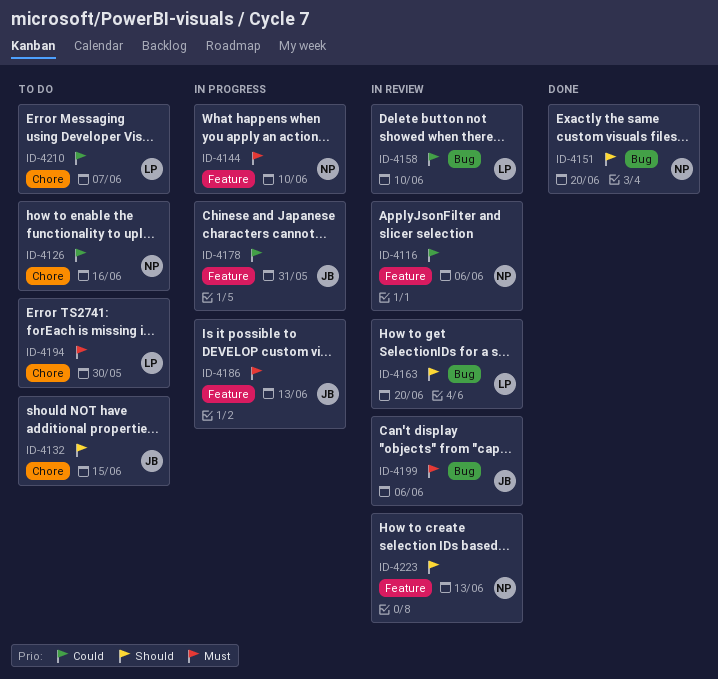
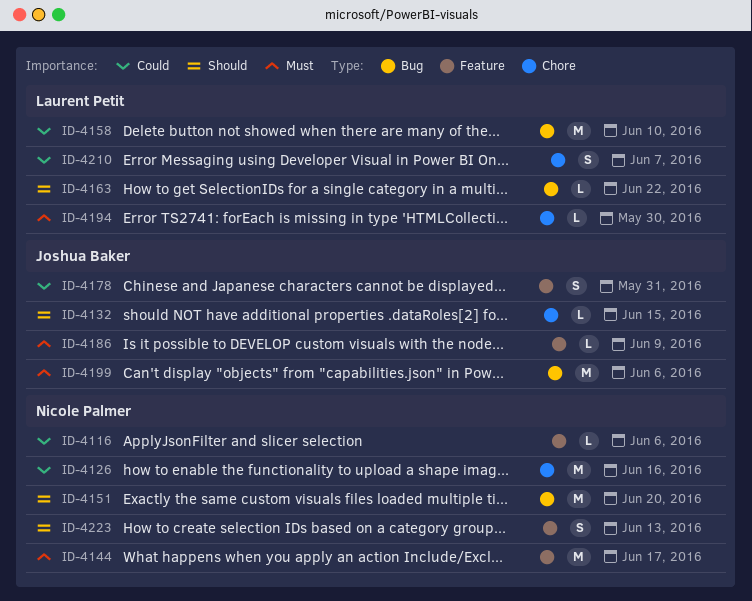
ID-4144, due: Jun 10 -> Jun 17
ID-4163, due: Jun 20 -> Jun 22
ID-4186, due: Jun 13 -> Jun 9

